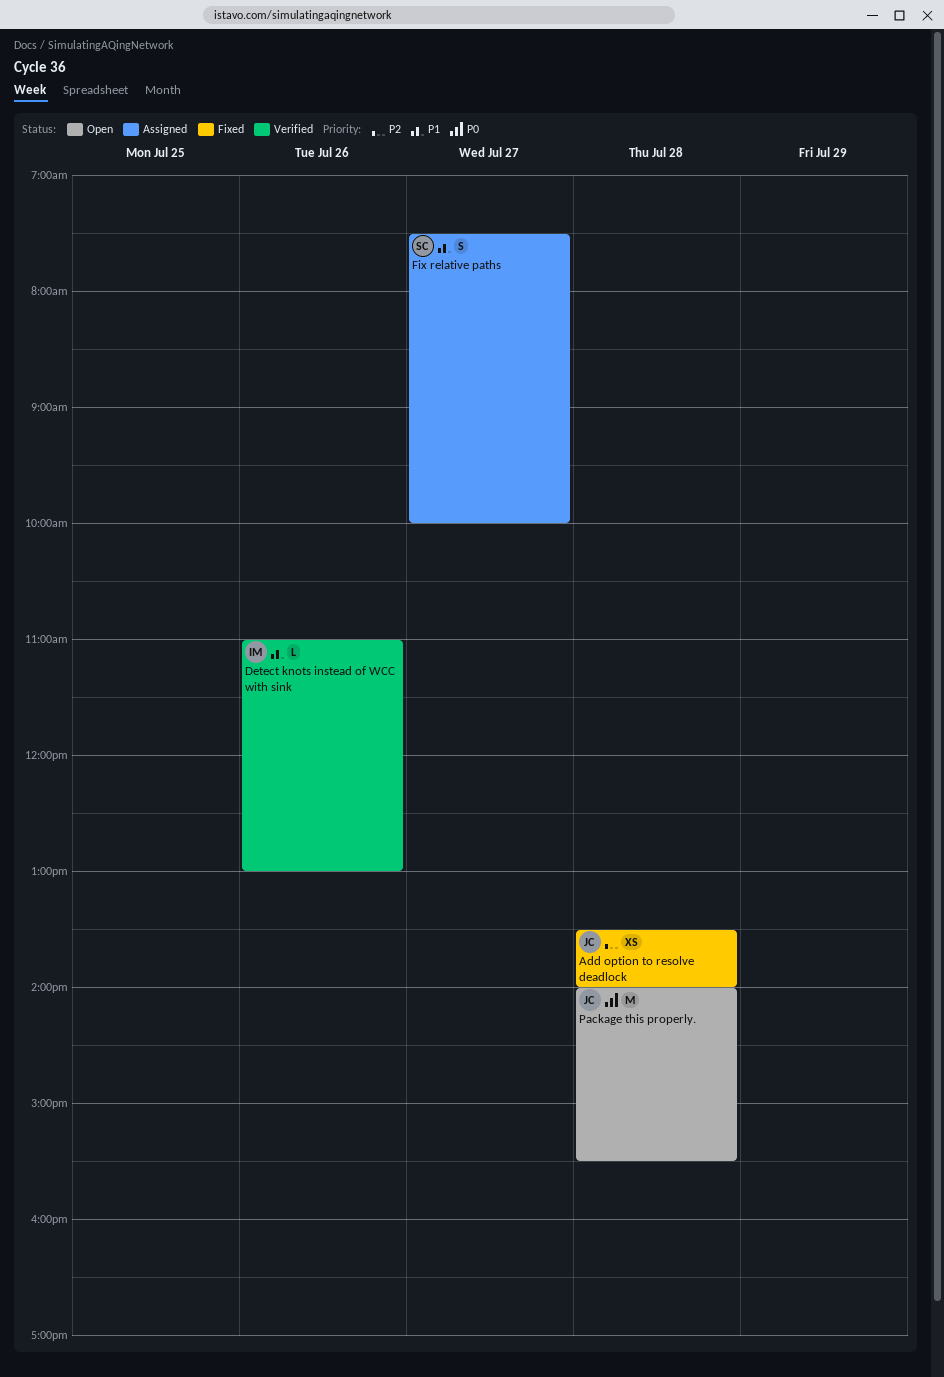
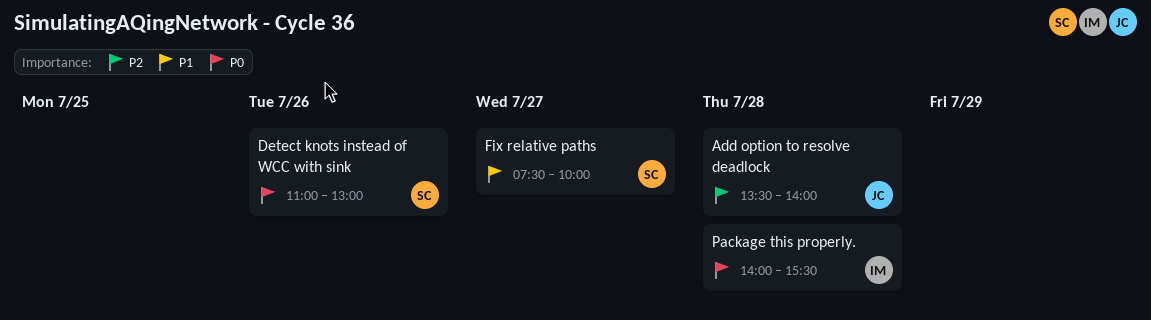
Detect knots instead of WCC with sink, owner: IM -> SC
Detect knots instead of WCC with sink, priority: P1 -> P0
Package this properly., owner: JC -> IM

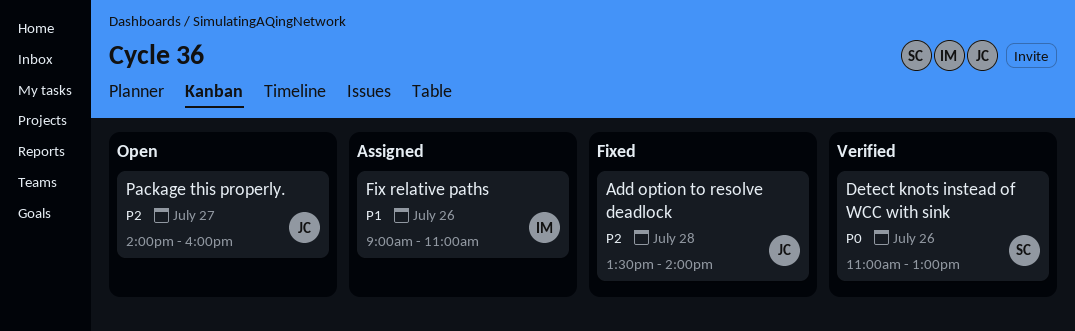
Fix relative paths, owner: SC -> IM
Fix relative paths, day: Jul 27 -> Jul 26
Fix relative paths, begins: 07:30 -> 09:00
Fix relative paths, ends: 10:00 -> 11:00
Package this properly., owner: IM -> JC
Package this properly., priority: P0 -> P2
Package this properly., day: Jul 28 -> Jul 27
Package this properly., ends: 15:30 -> 16:00

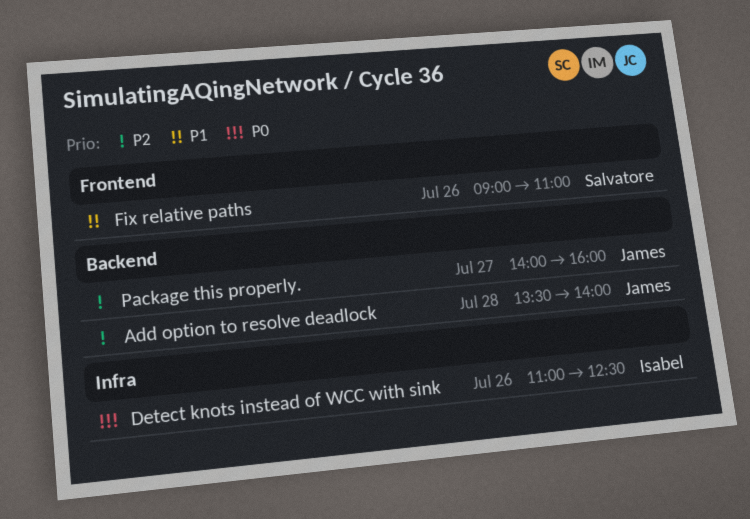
Detect knots instead of WCC with sink, owner: Salvatore -> Isabel
Detect knots instead of WCC with sink, ends: 13:00 -> 12:30
Fix relative paths, owner: Isabel -> Salvatore

